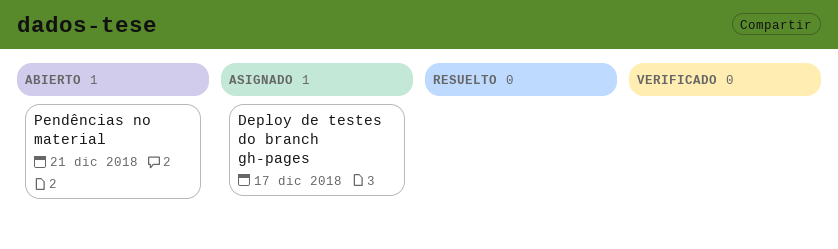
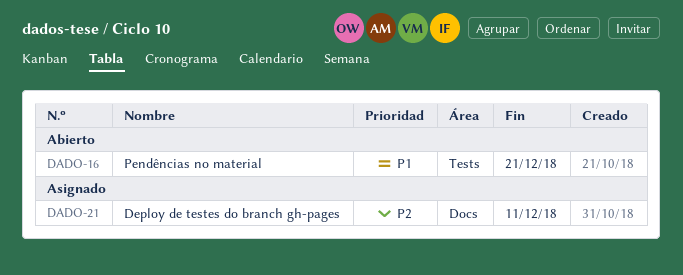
Deploy de testes do branch gh-pages, due: Dec 17 -> Dec 11

